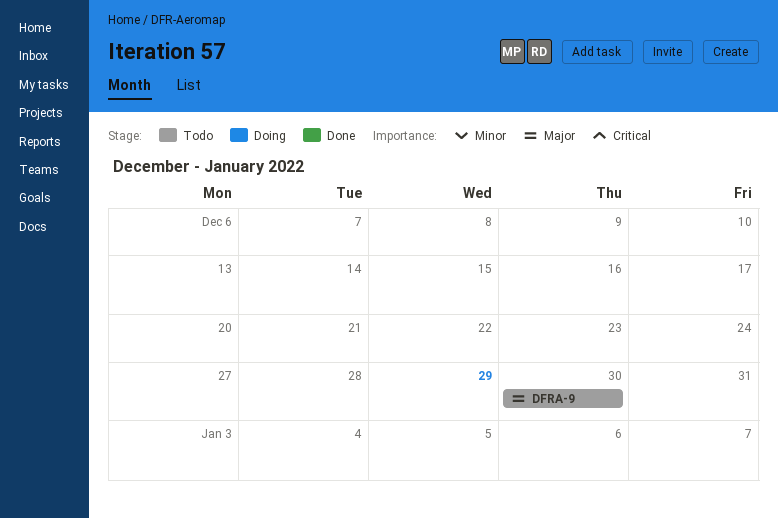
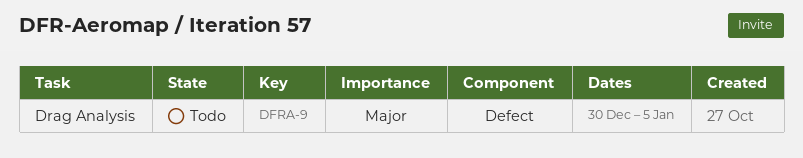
DFRA-9, due: Dec 30 -> Jan 5

